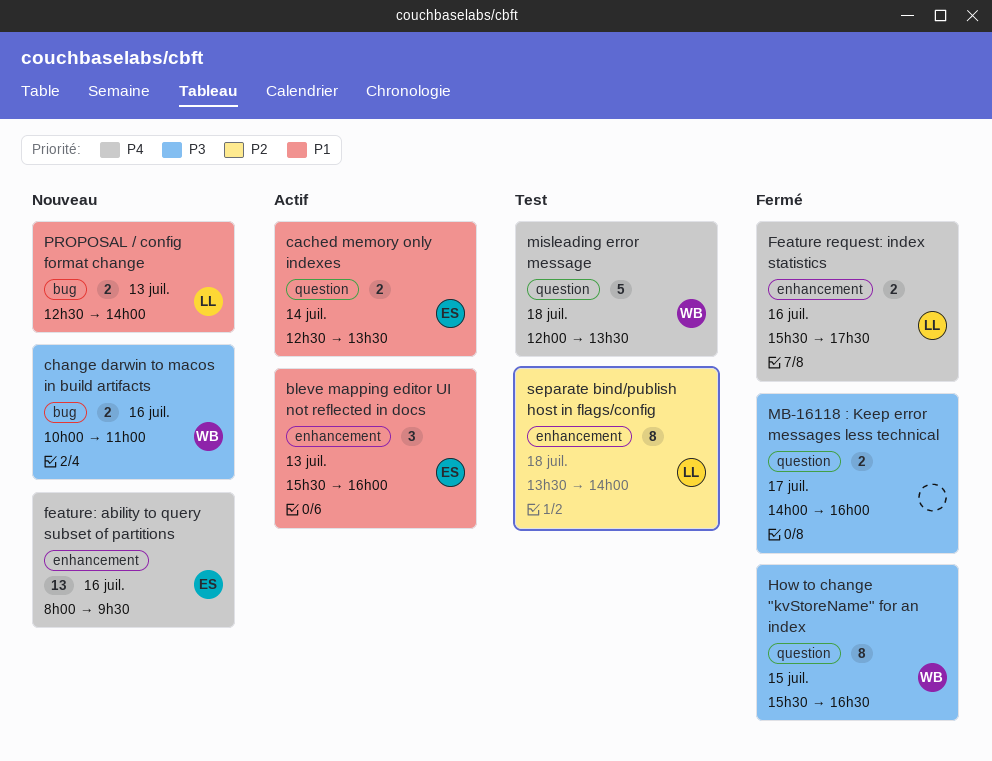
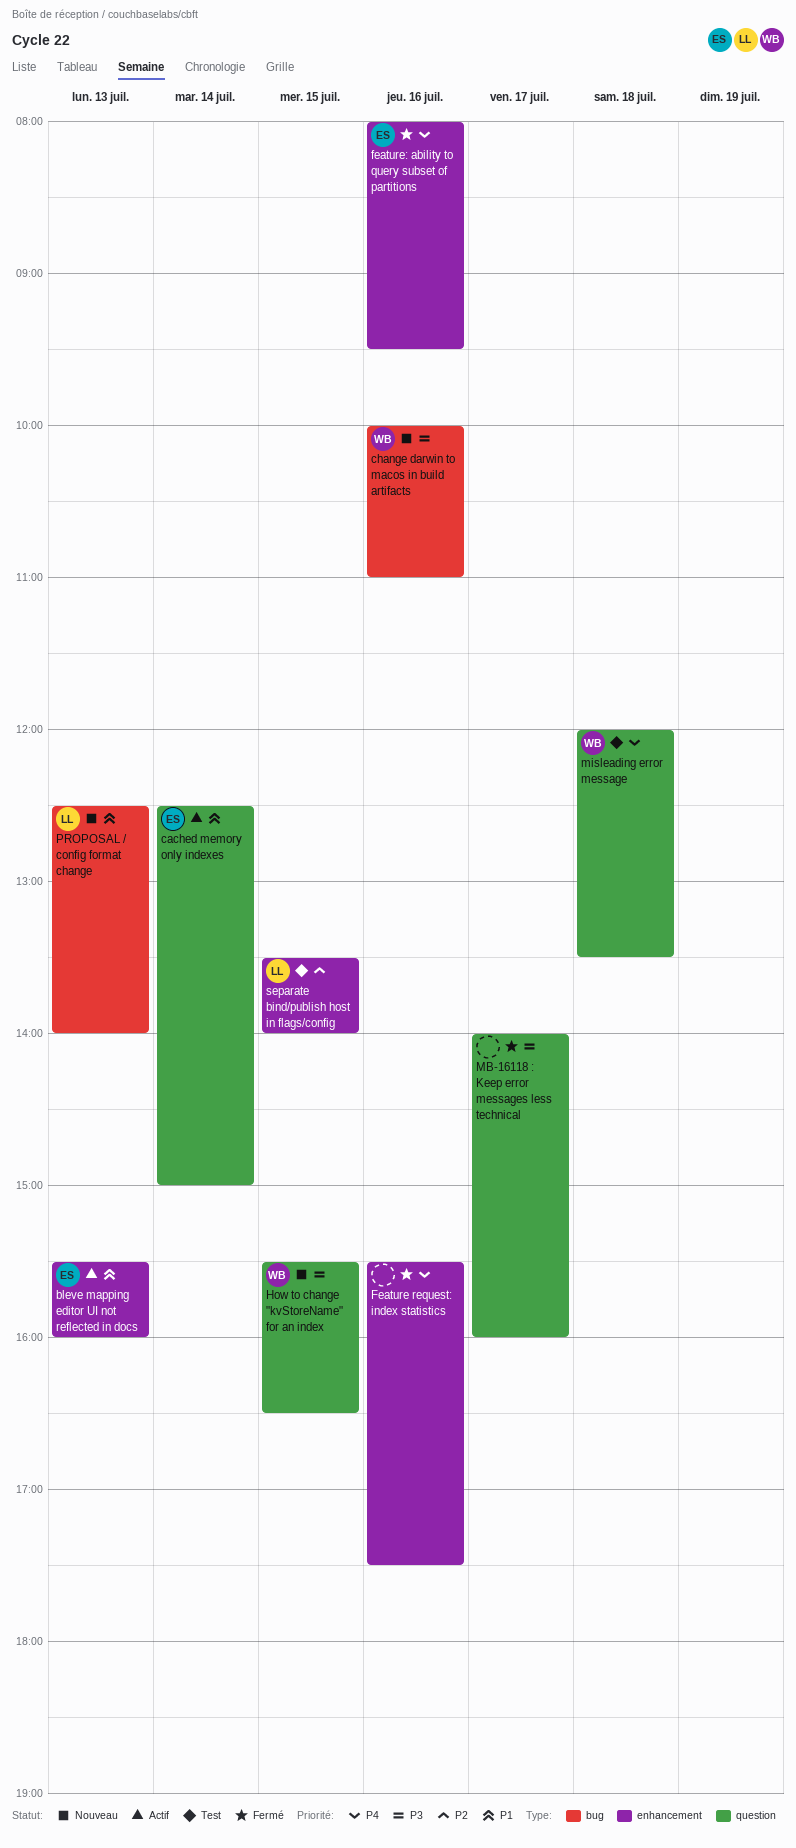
cached memory only indexes, ends: 13:30 -> 15:00
Feature request: index statistics, owner: LL -> none
feature: ability to query subset of partitions, status: Nouveau -> Fermé
How to change "kvStoreName" for an index, status: Fermé -> Nouveau
separate bind/publish host in flags/config, day: Jul 18 -> Jul 15

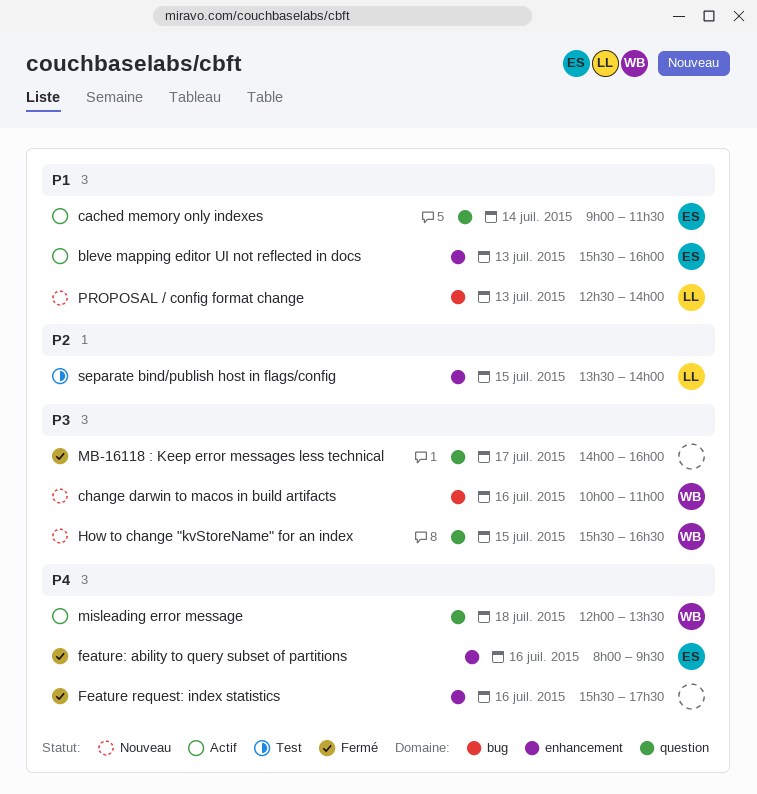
cached memory only indexes, begins: 12:30 -> 09:00
cached memory only indexes, ends: 15:00 -> 11:30
misleading error message, status: Test -> Actif

